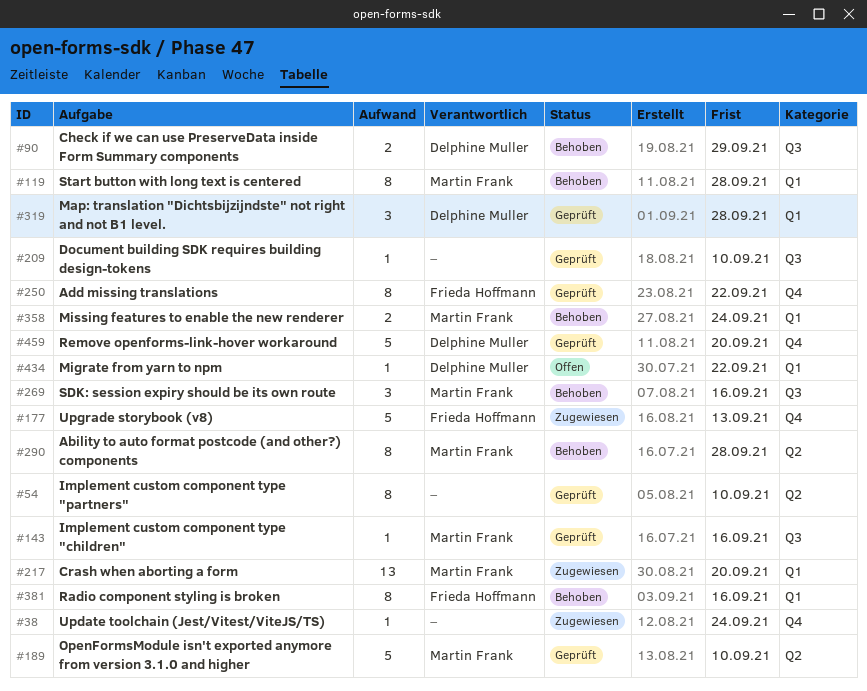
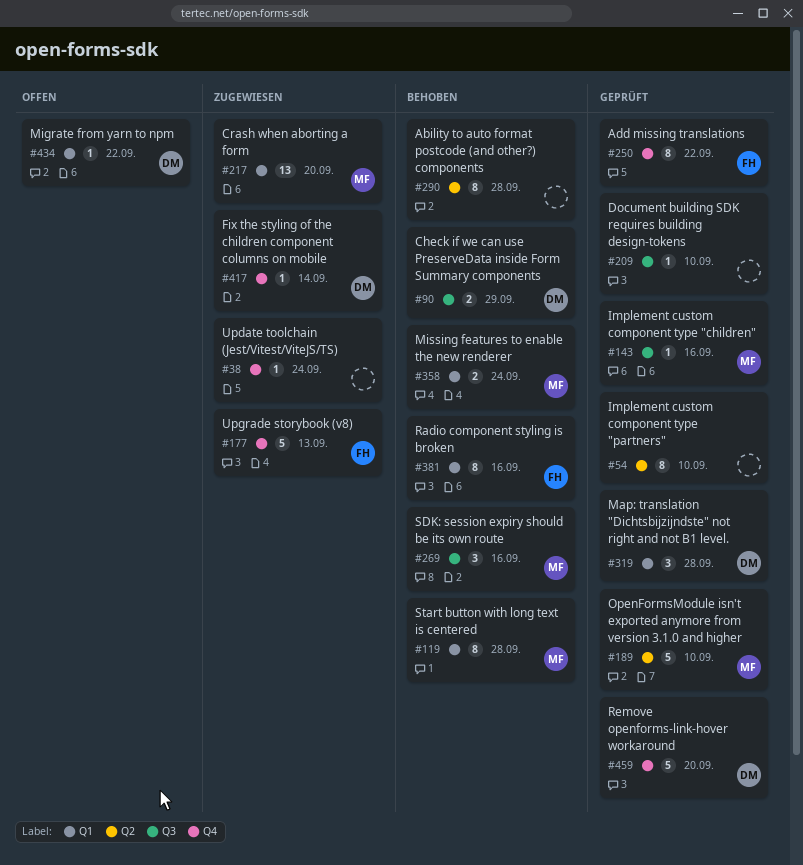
#290, owner: Martin Frank -> none
#417: none -> present

